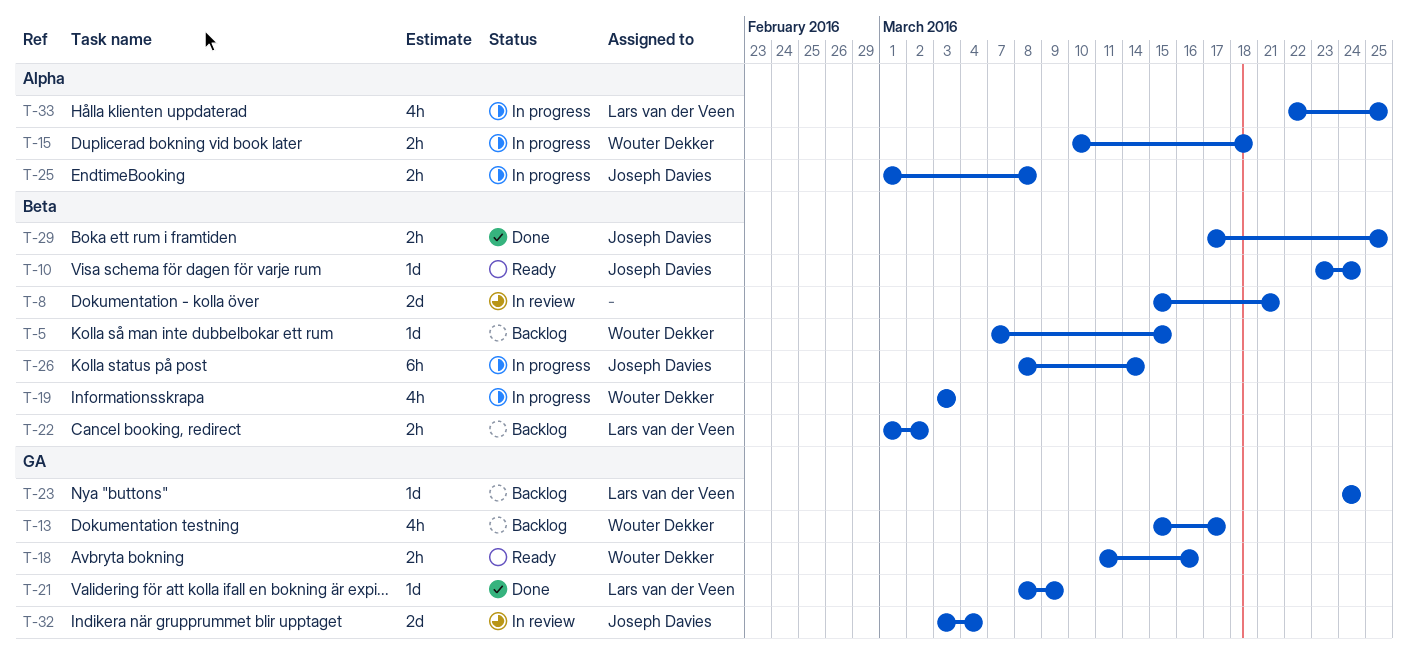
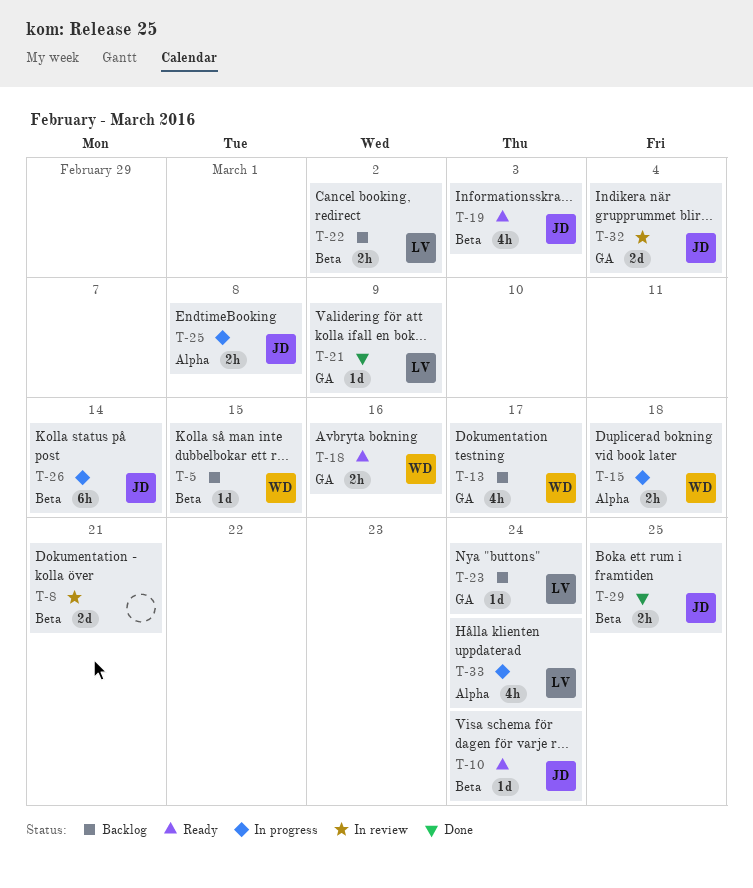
T-19, status: In progress -> Ready
T-19, owner: Wouter Dekker -> Joseph Davies
T-33, due: Mar 25 -> Mar 24

